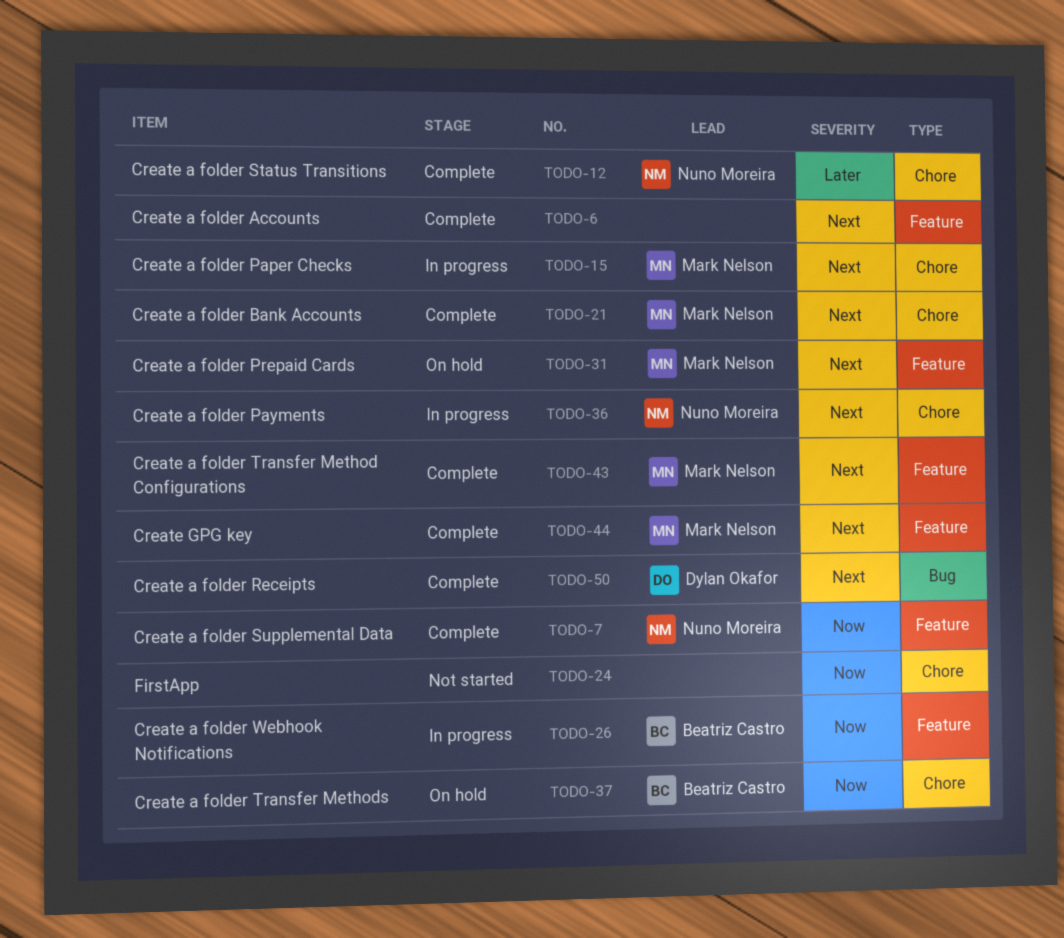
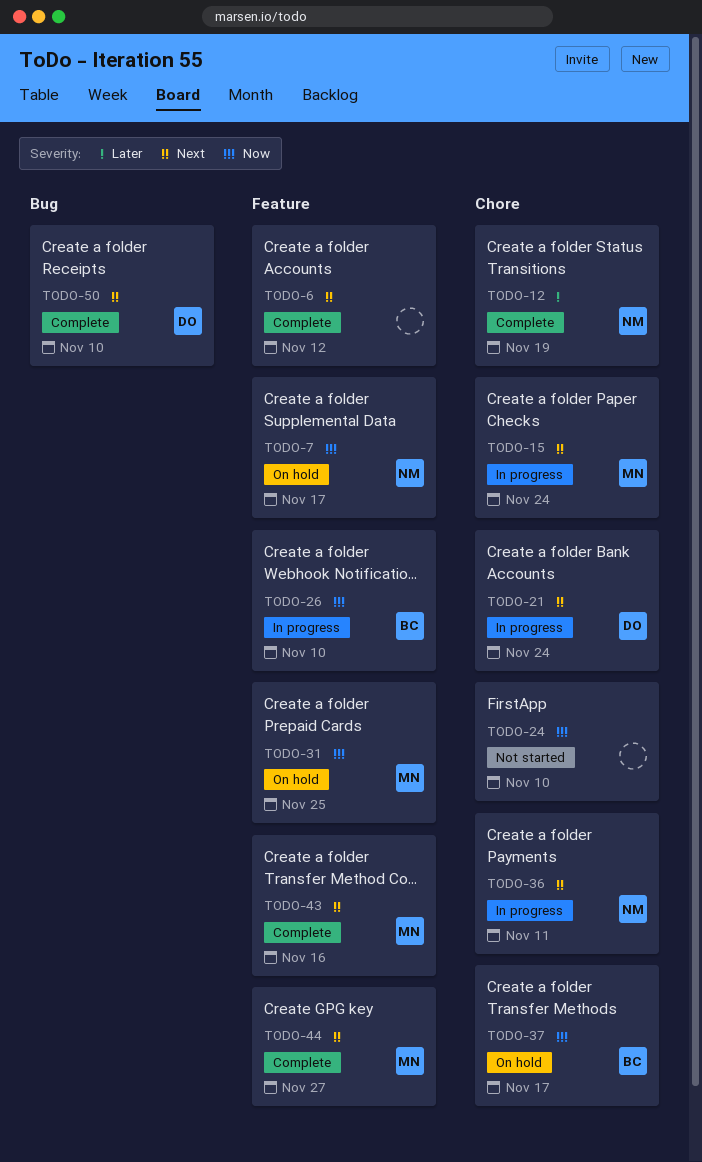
TODO-7, status: Complete -> On hold
TODO-21, status: Complete -> In progress
TODO-21, owner: Mark Nelson -> Dylan Okafor
TODO-31, priority: Next -> Now

